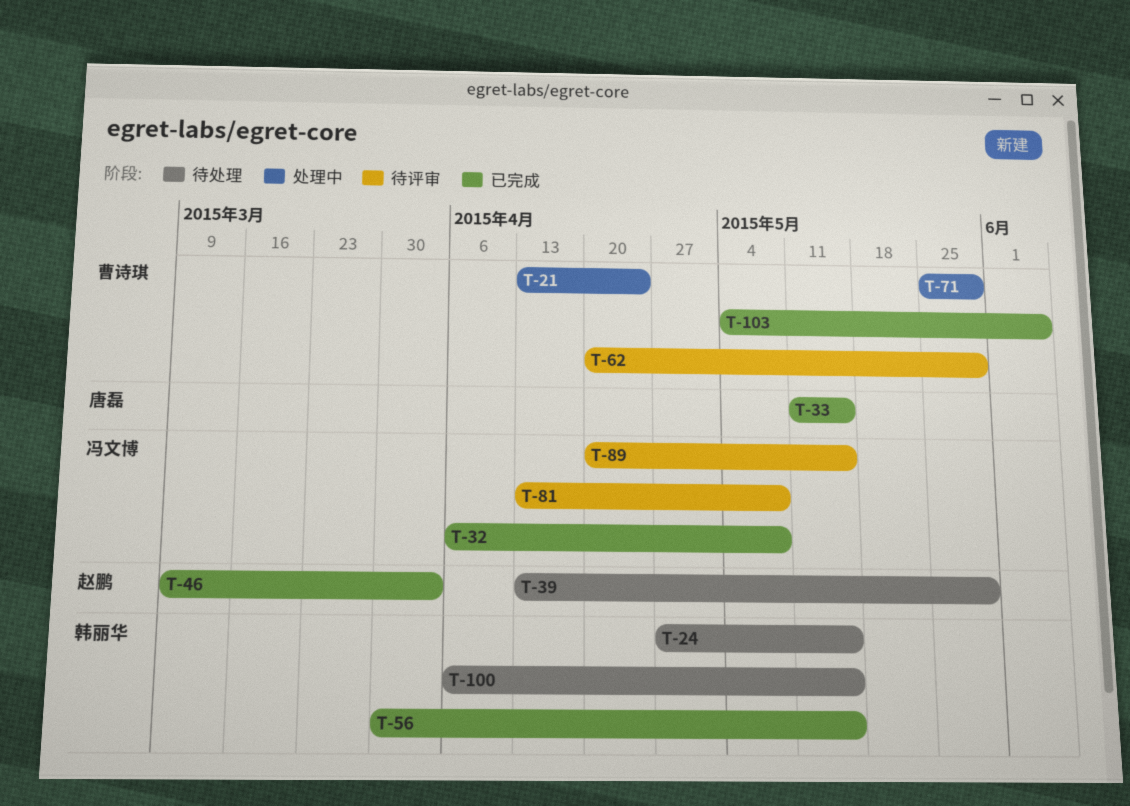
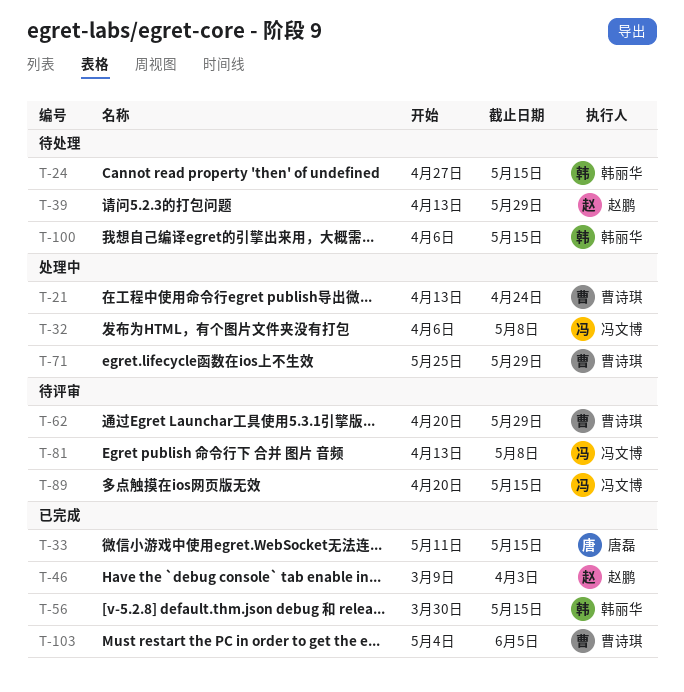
T-32, status: 已完成 -> 处理中

